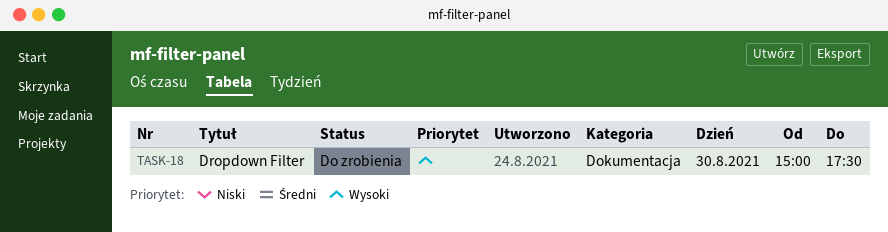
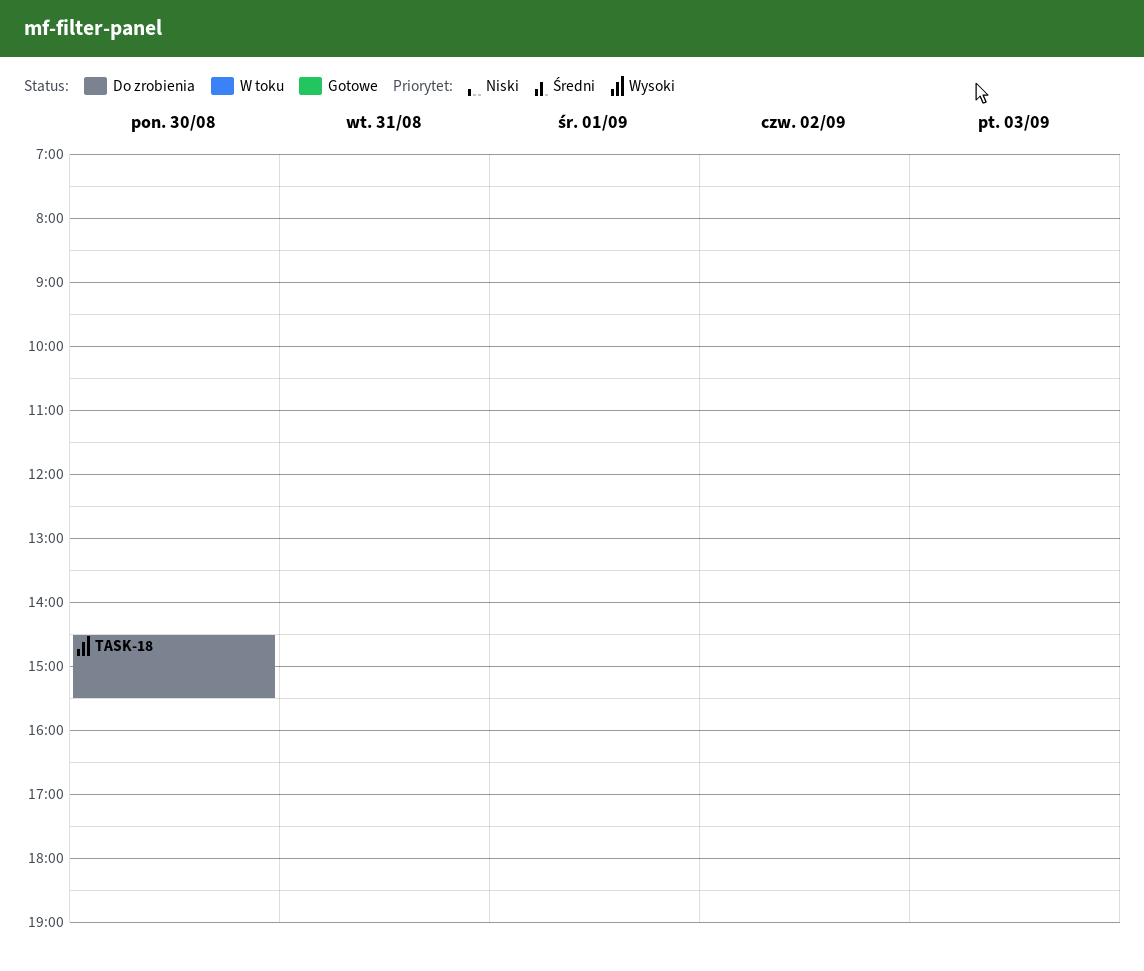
TASK-18, begins: 15:00 -> 14:30
TASK-18, ends: 17:30 -> 15:30

